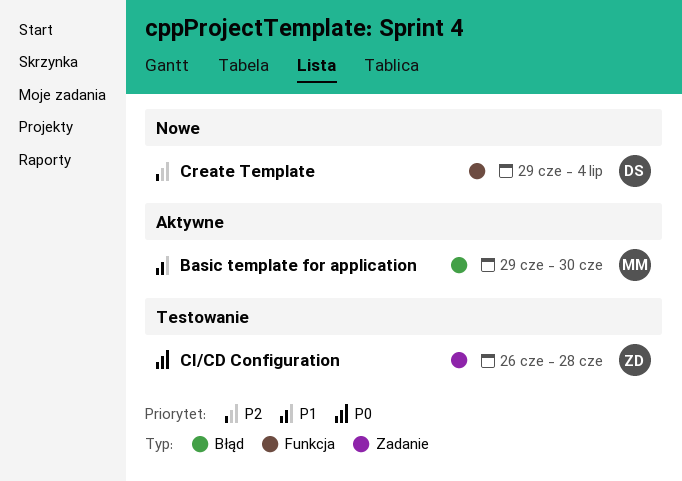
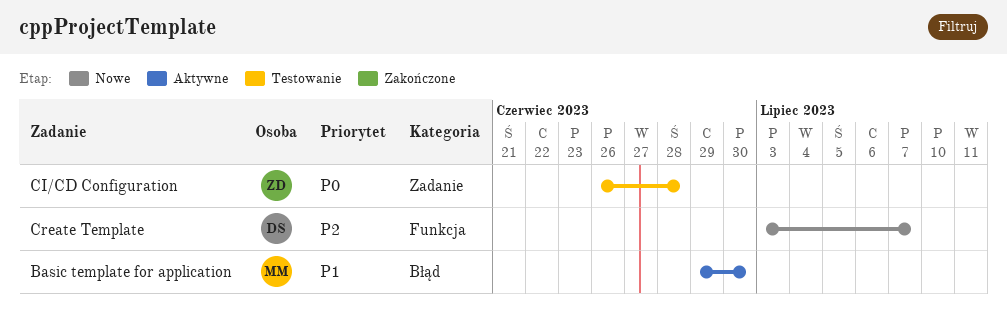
Create Template, start: Jun 29 -> Jul 3
Create Template, due: Jul 4 -> Jul 7

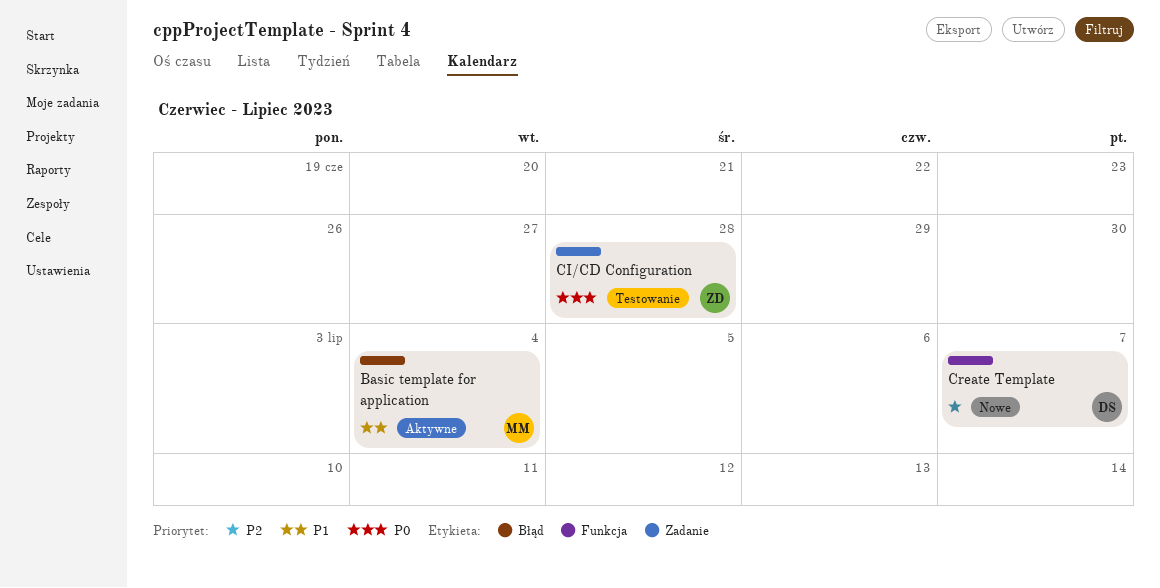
Basic template for application, due: Jun 30 -> Jul 4

